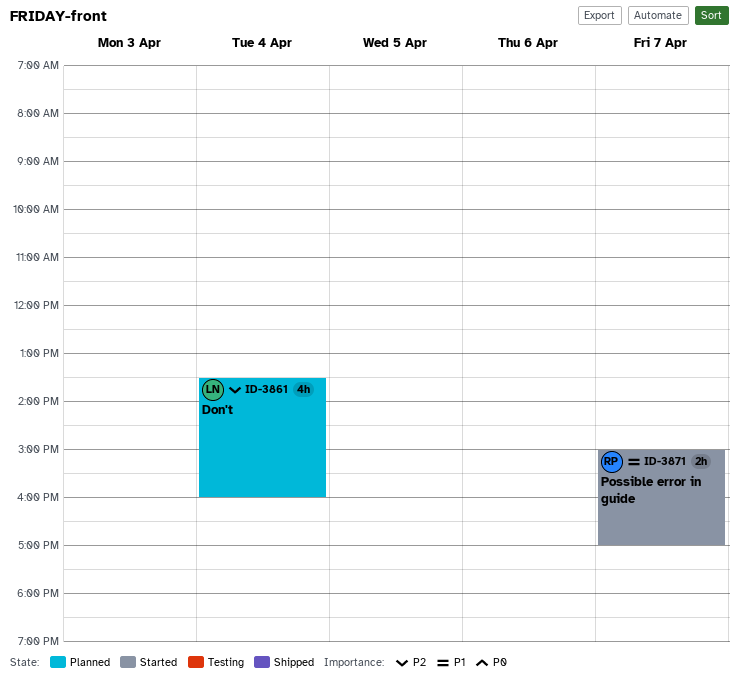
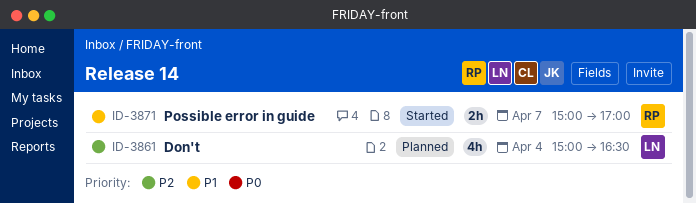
ID-3861, begins: 13:30 -> 15:00
ID-3861, ends: 16:00 -> 16:30

